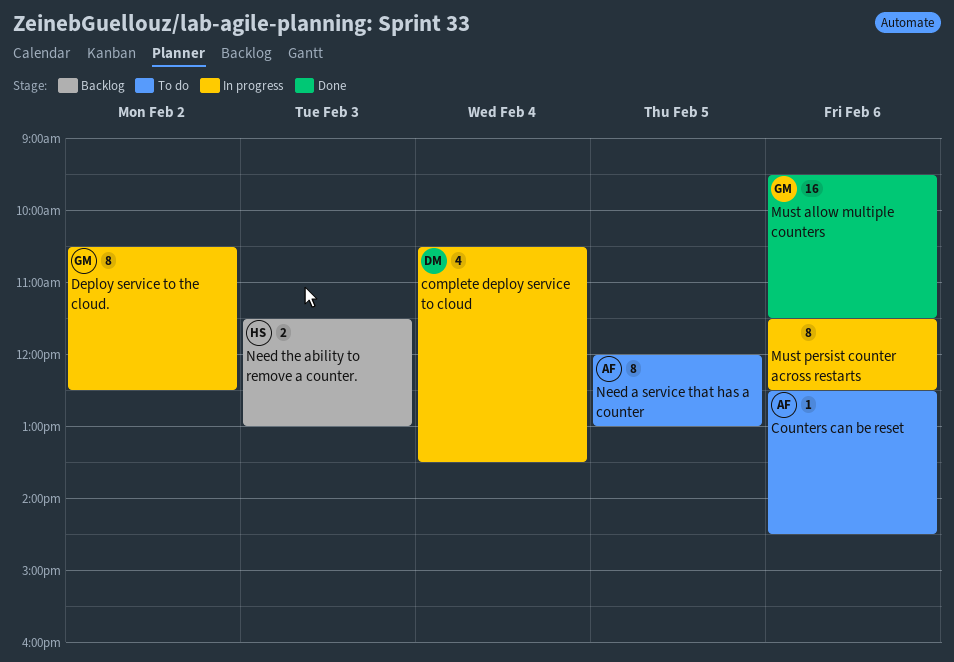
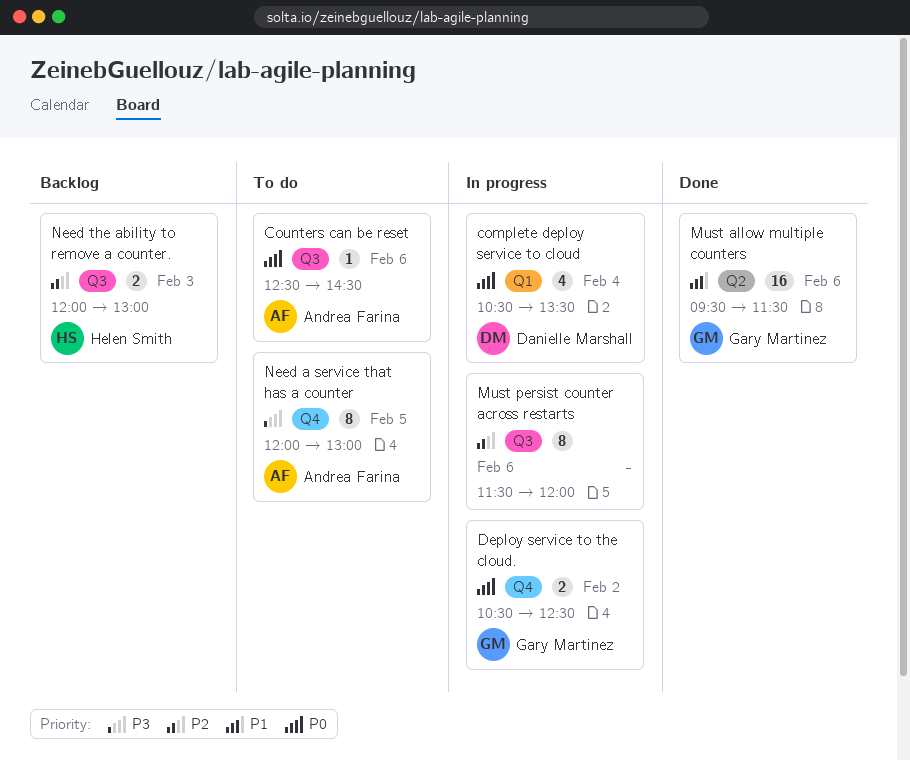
Deploy service to the cloud., estimate: 8 -> 2
Must persist counter across restarts, ends: 12:30 -> 12:00
Need the ability to remove a counter., begins: 11:30 -> 12:00

